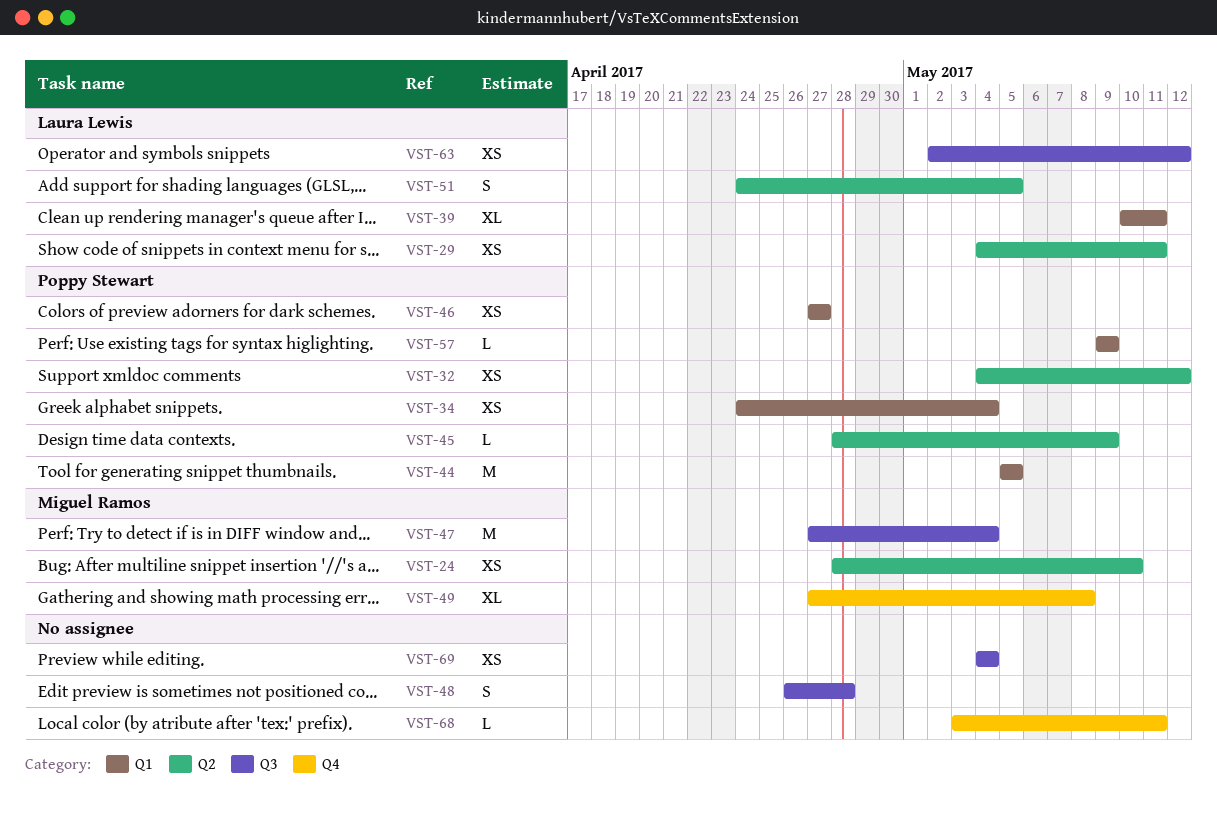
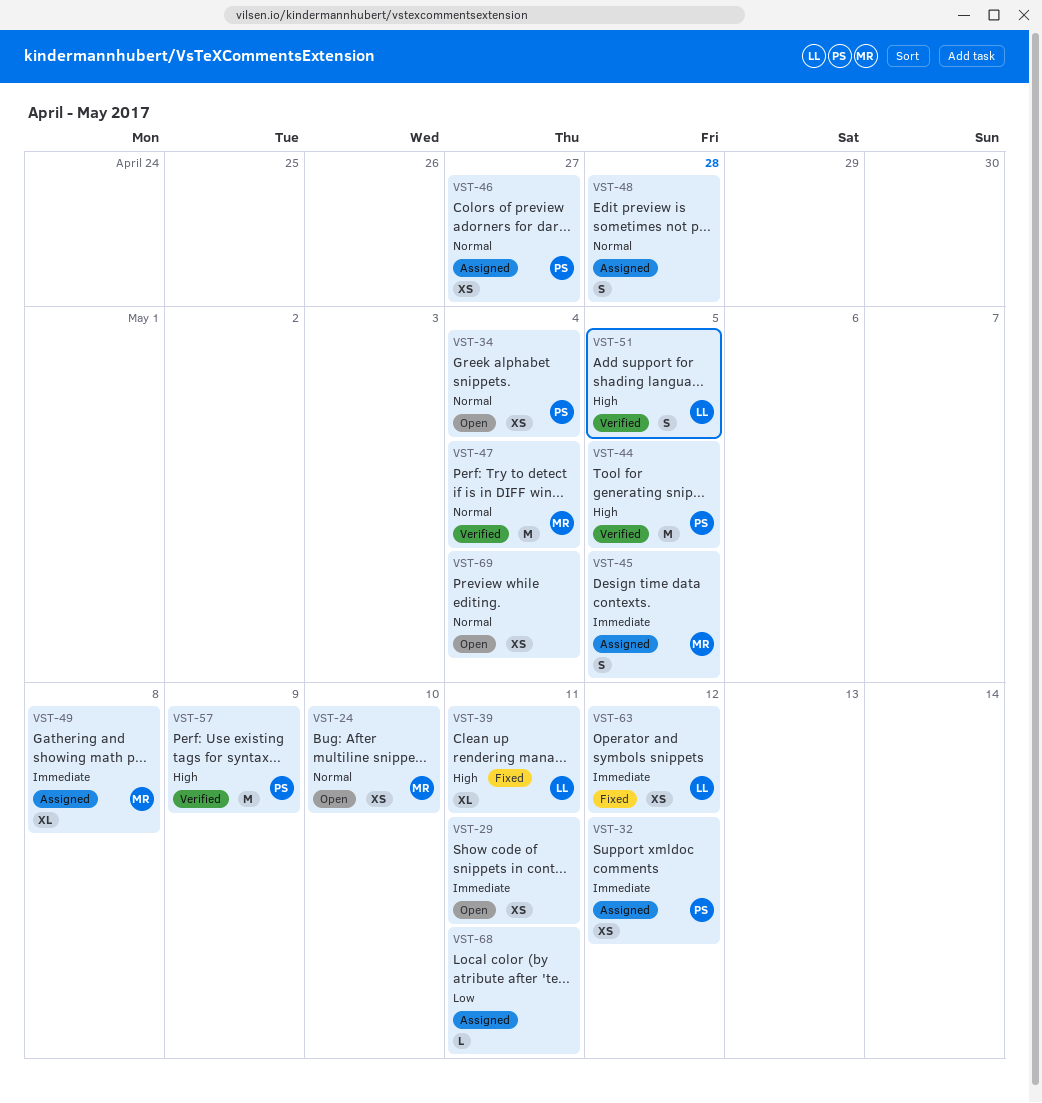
VST-29, owner: Laura Lewis -> none
VST-45, owner: Poppy Stewart -> Miguel Ramos
VST-45, estimate: L -> S
VST-45, due: May 9 -> May 5
VST-57, estimate: L -> M

